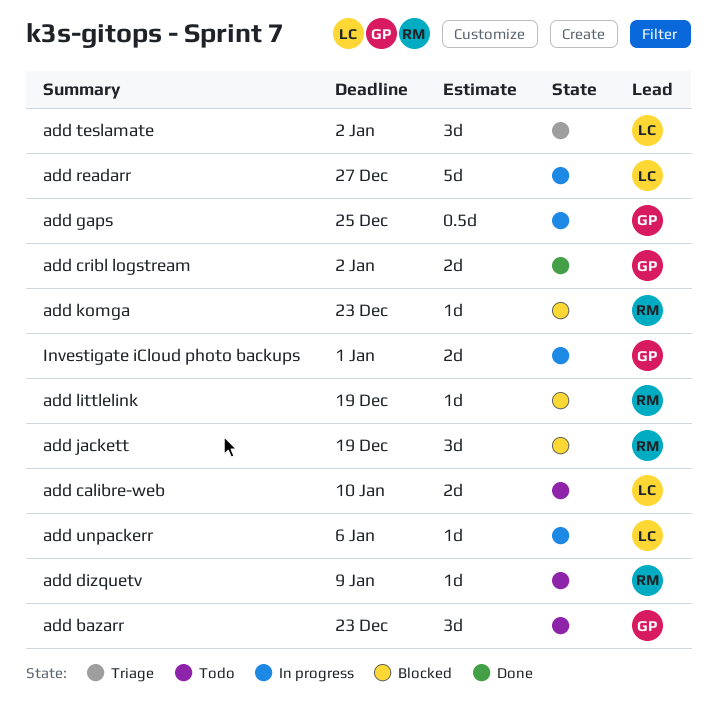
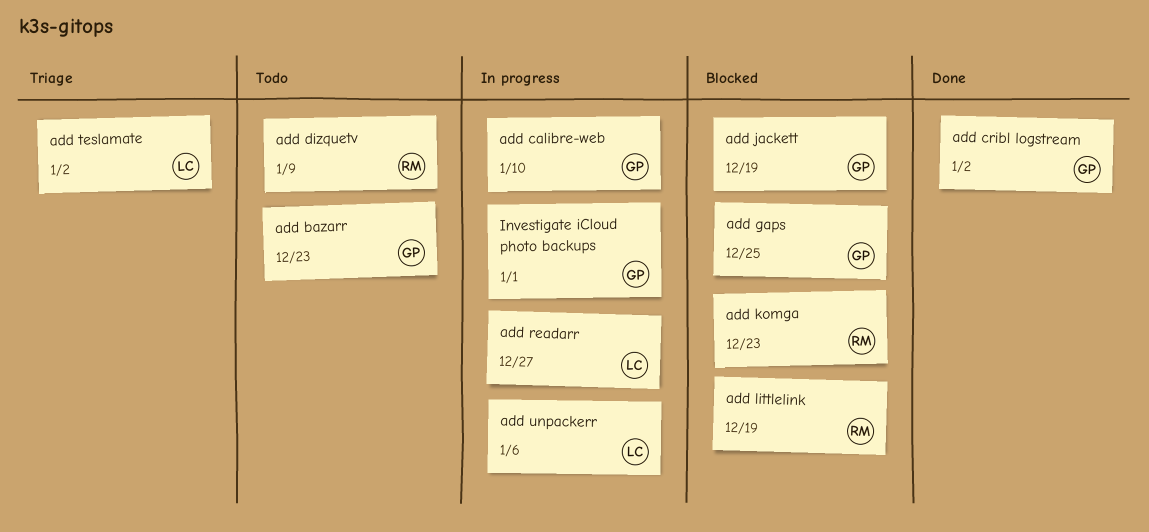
add calibre-web, status: Todo -> In progress
add calibre-web, owner: LC -> GP
add gaps, status: In progress -> Blocked
add jackett, owner: RM -> GP

